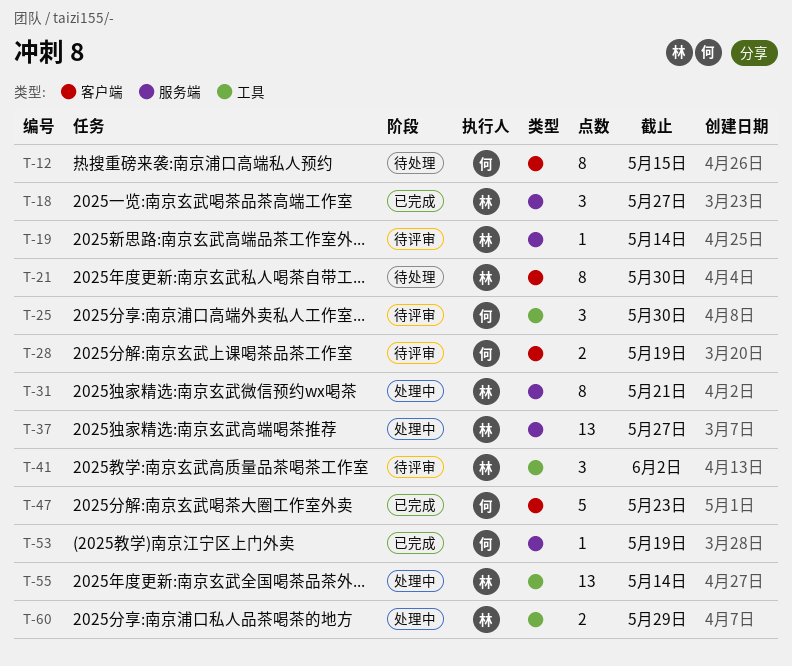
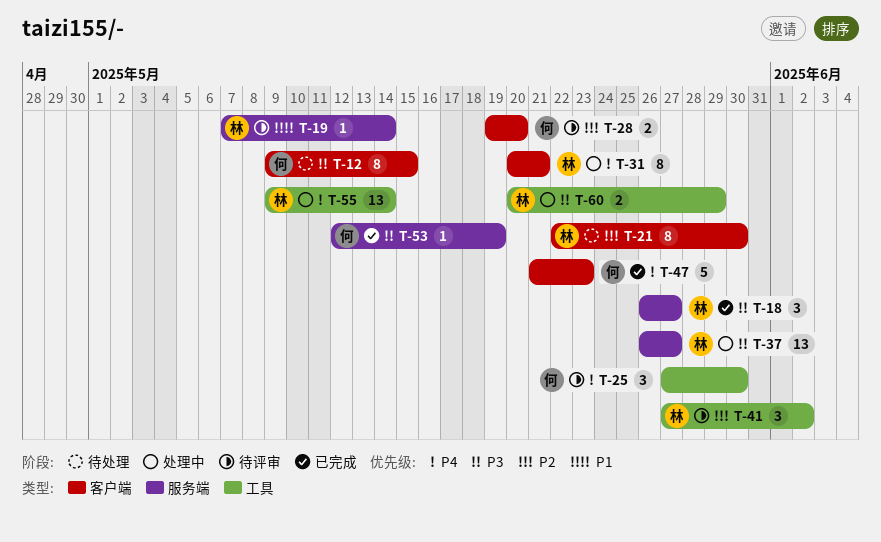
T-28, due: May 19 -> May 20
T-31, label: 服务端 -> 客户端

